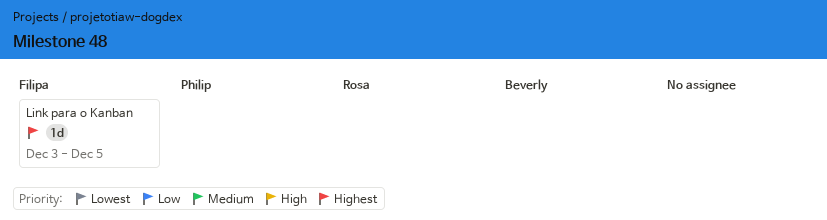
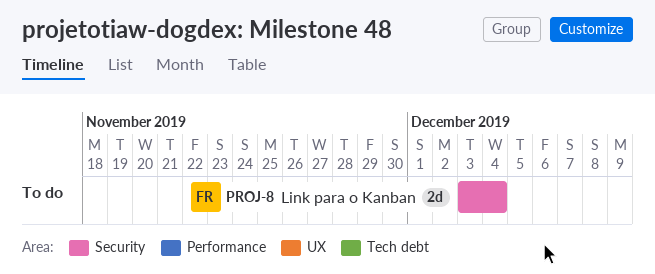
Link para o Kanban, estimate: 1d -> 2d
Link para o Kanban, due: Dec 5 -> Dec 4

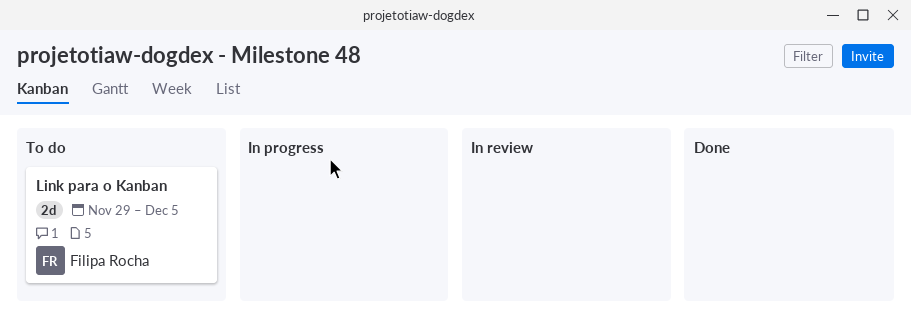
Link para o Kanban, start: Dec 3 -> Nov 29
Link para o Kanban, due: Dec 4 -> Dec 5

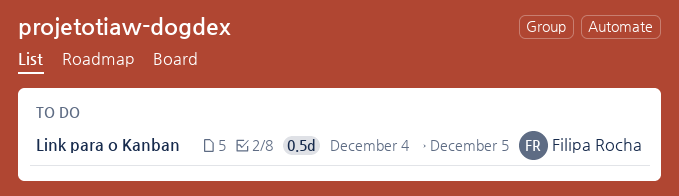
Link para o Kanban, estimate: 2d -> 0.5d
Link para o Kanban, start: Nov 29 -> Dec 4

